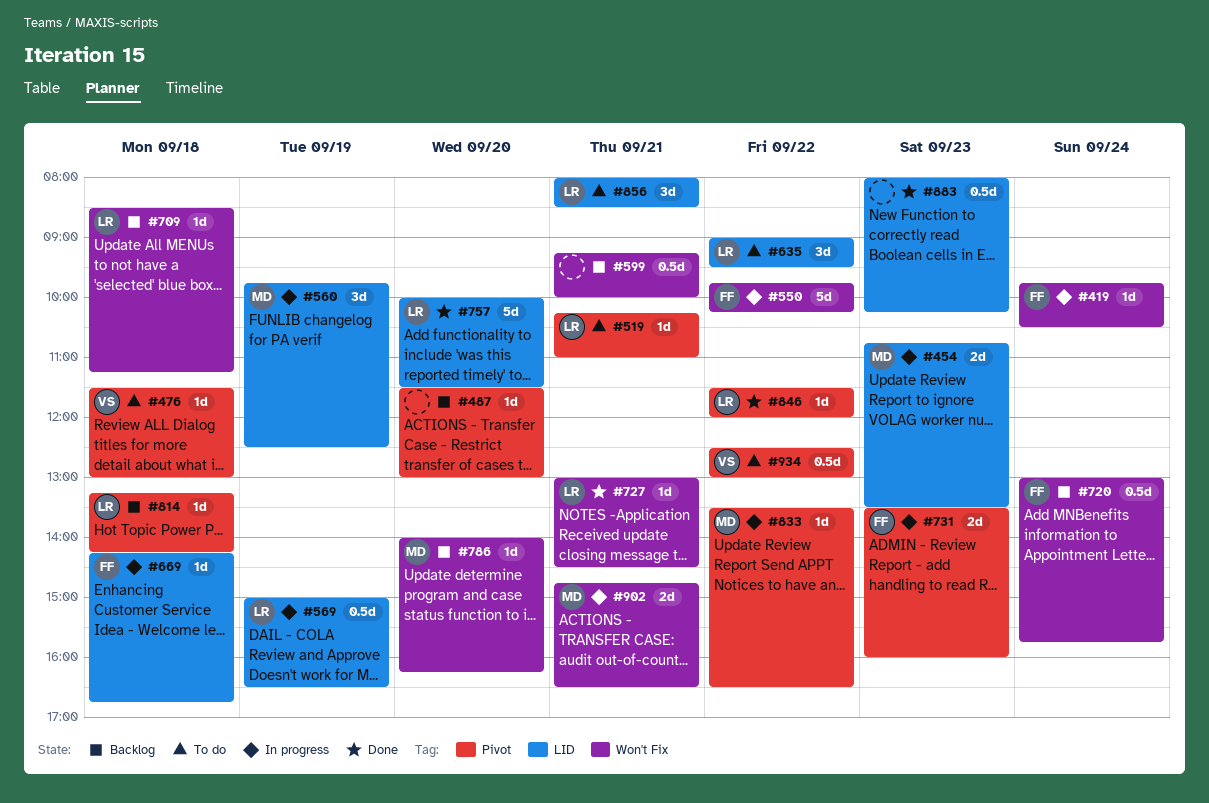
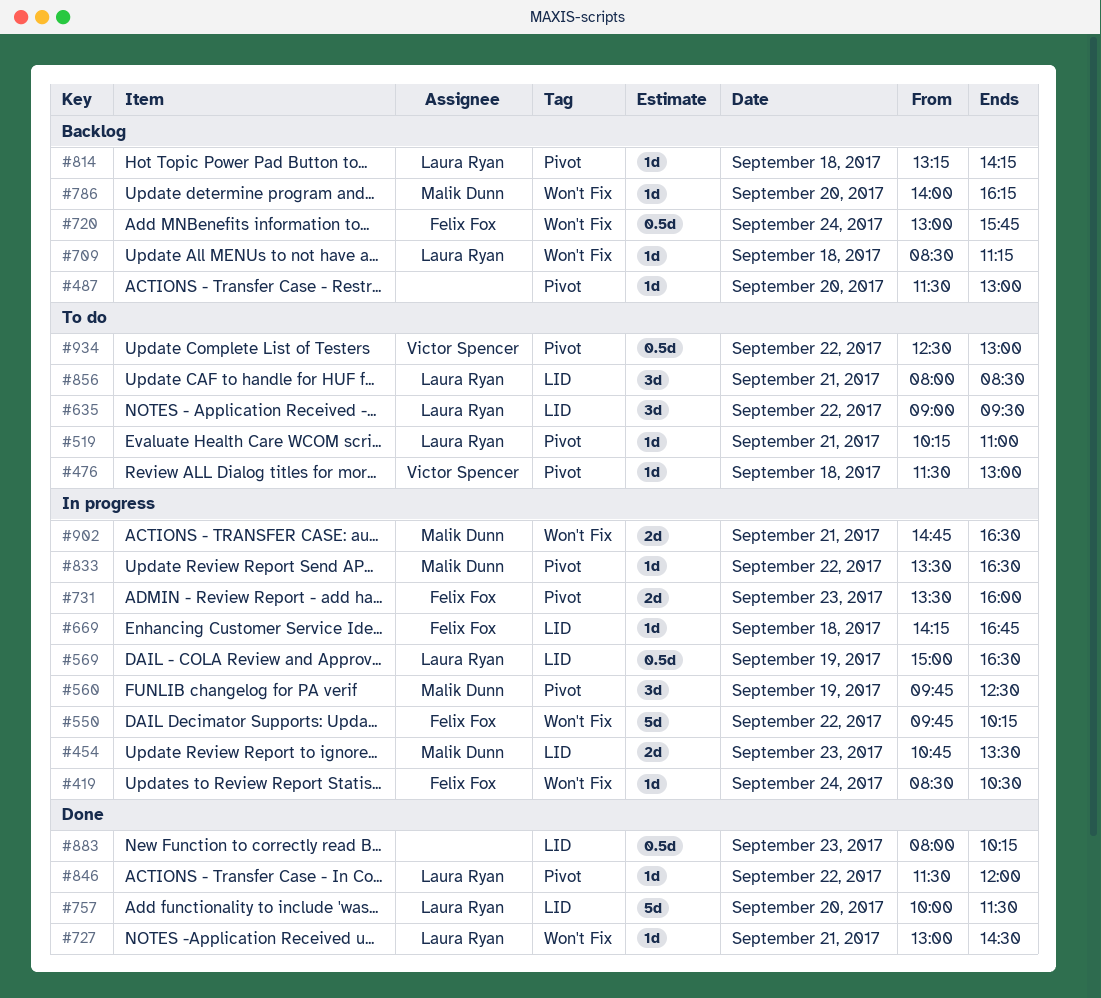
#419, begins: 09:45 -> 08:30
#560, label: LID -> Pivot
#599: present -> none

